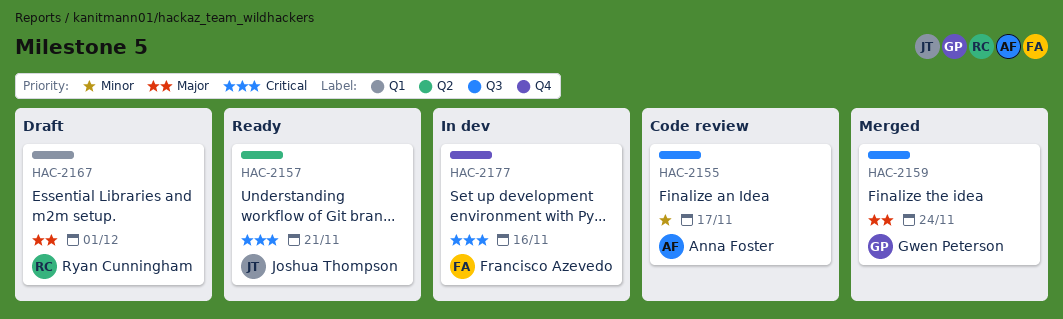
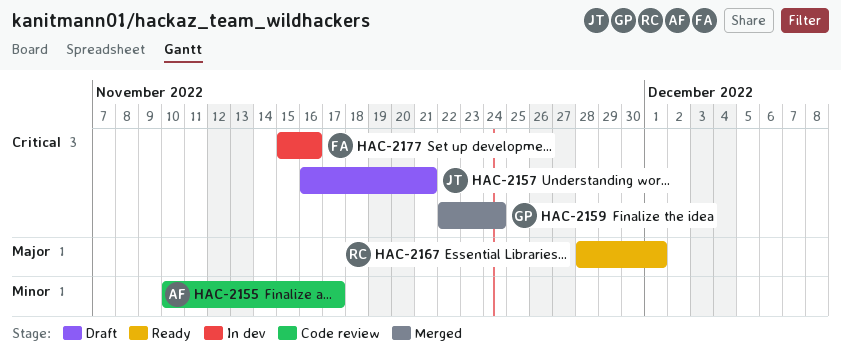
HAC-2157, status: Ready -> Draft
HAC-2159, priority: Major -> Critical
HAC-2167, status: Draft -> Ready

